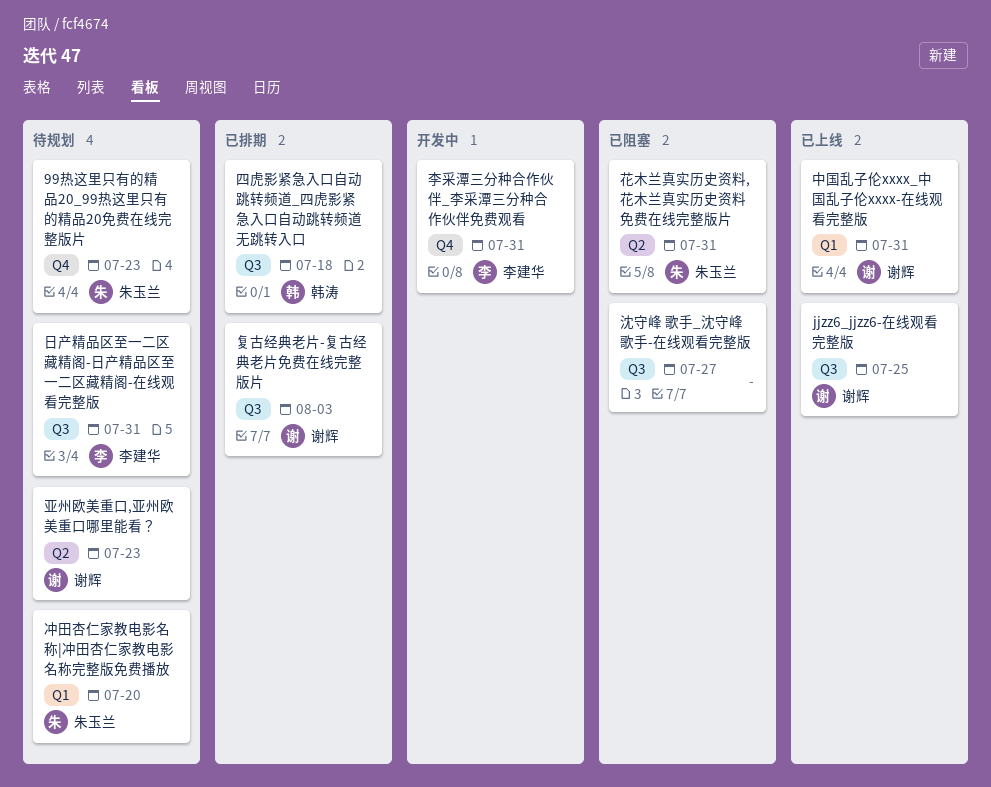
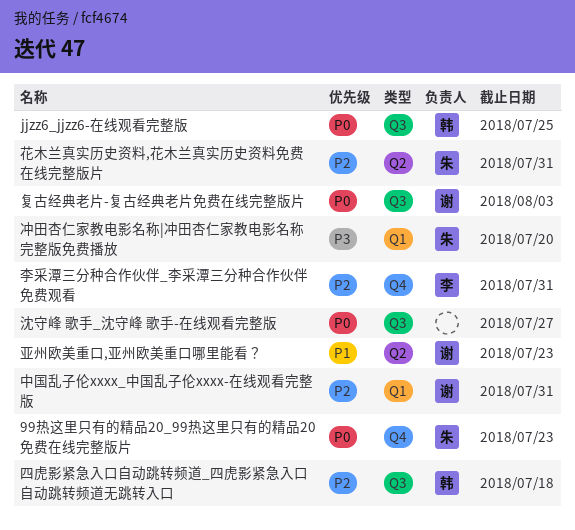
jjzz6_jjzz6-在线观看完整版, owner: 谢辉 -> 韩涛
日产精品区至一二区藏精阁-日产精品区至一二区藏精阁-在线观看完整版: present -> none

